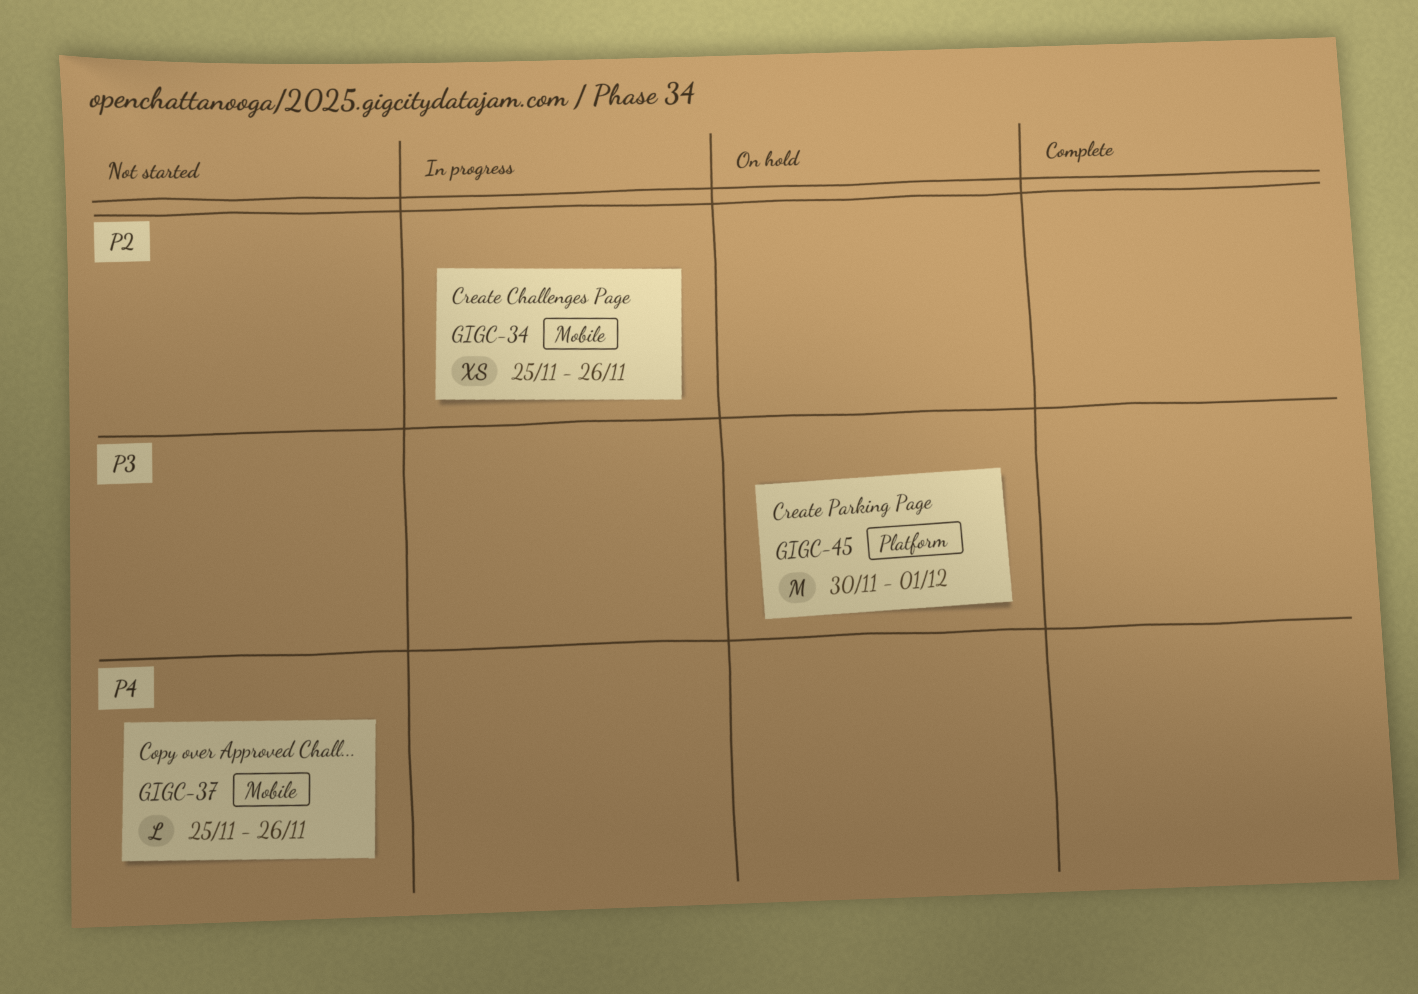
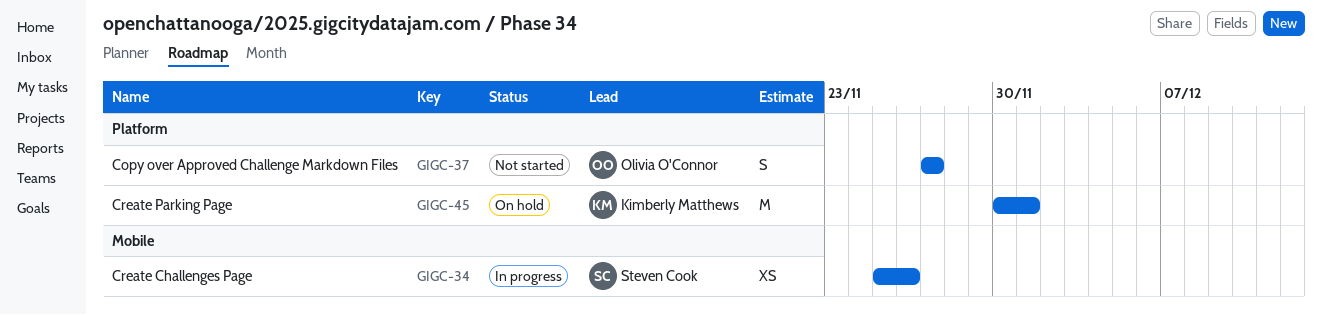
GIGC-37, label: Mobile -> Platform
GIGC-37, estimate: L -> S
GIGC-37, start: Nov 25 -> Nov 27
GIGC-37, due: Nov 26 -> Nov 27

